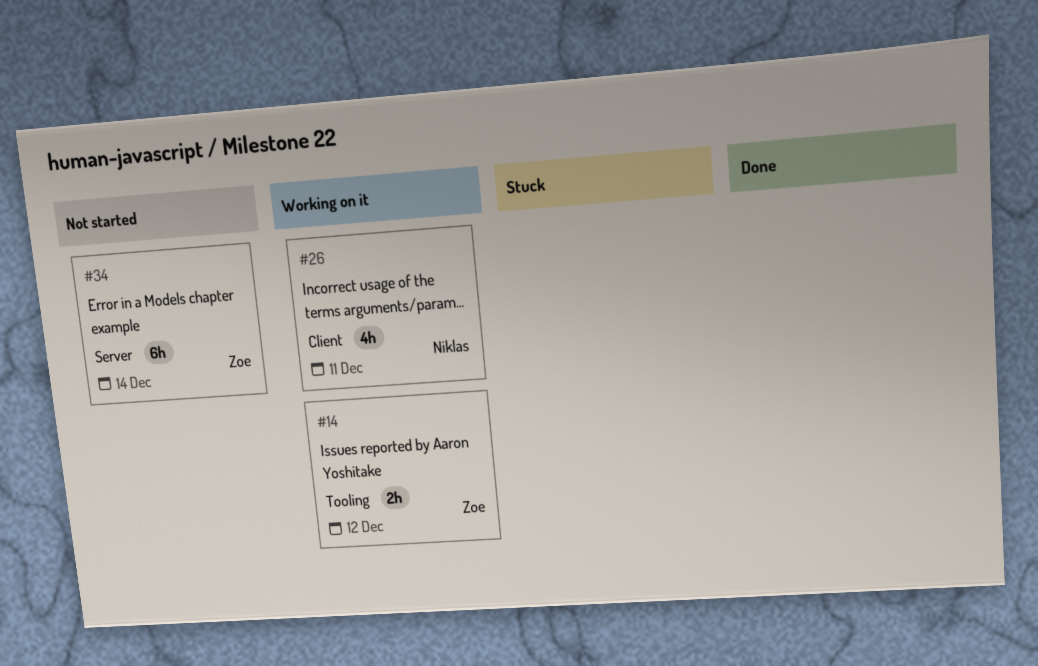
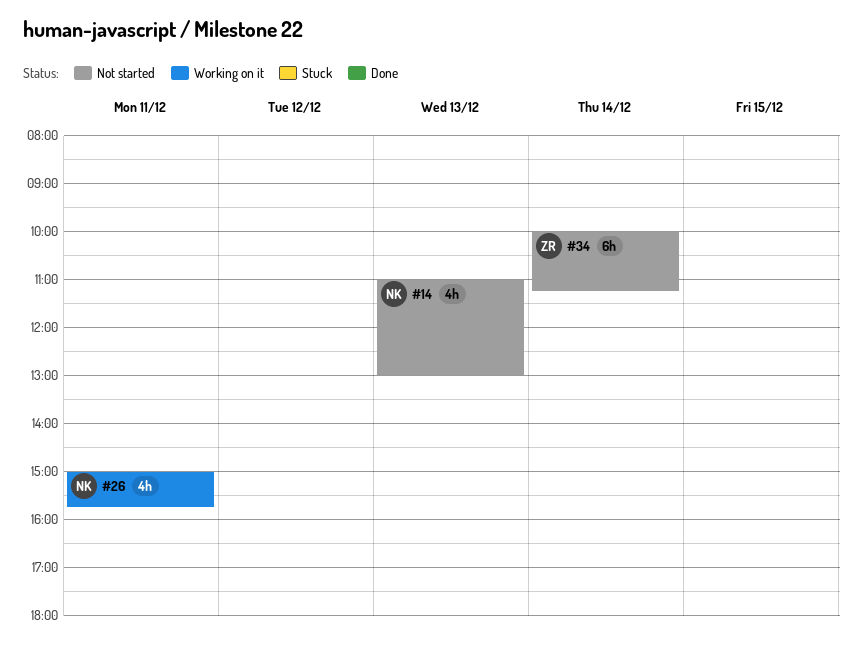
#14, status: Working on it -> Not started
#14, owner: Zoe -> Niklas
#14, estimate: 2h -> 4h
#14, day: Dec 12 -> Dec 13

